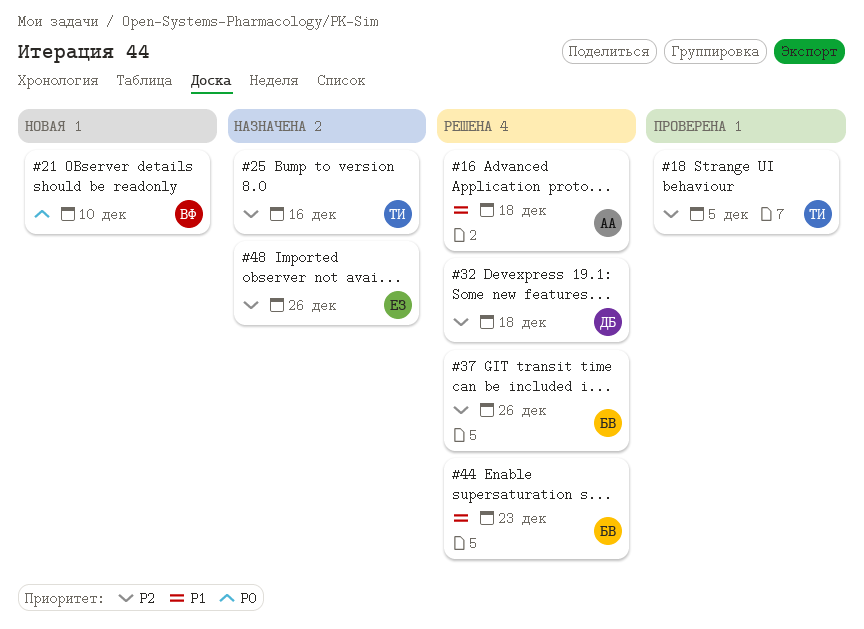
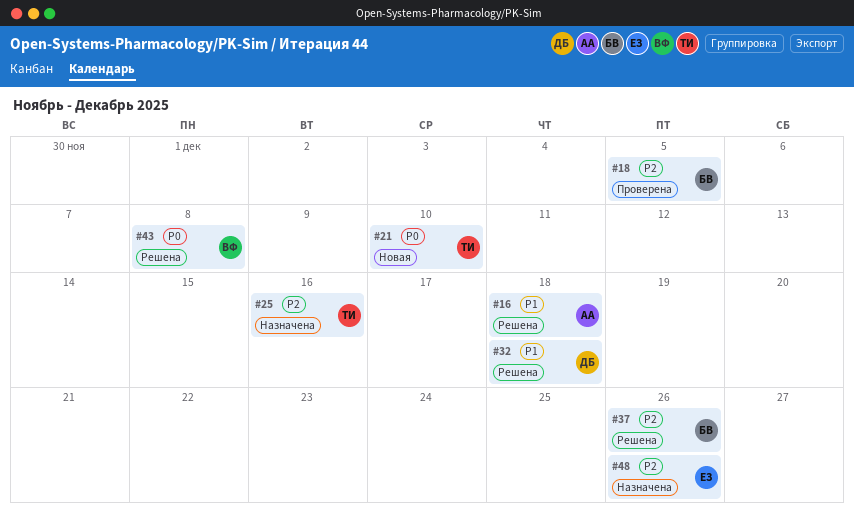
#18, owner: ТИ -> БВ
#21, owner: ВФ -> ТИ
#32, priority: P2 -> P1
#43: none -> present
#44: present -> none

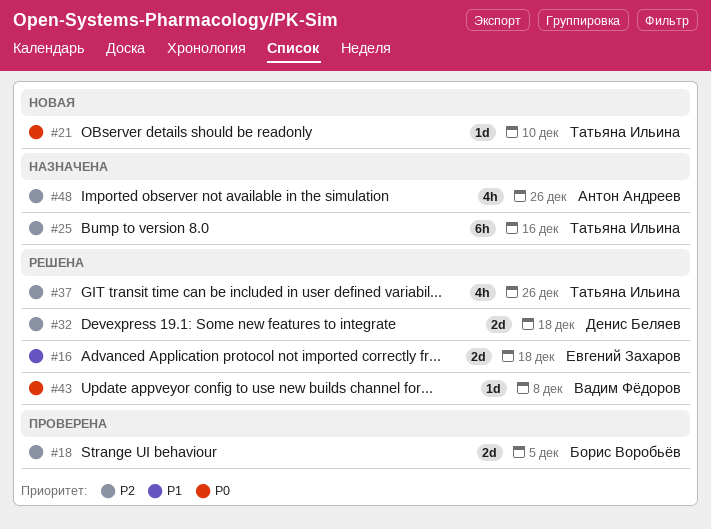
#16, owner: Антон Андреев -> Евгений Захаров
#32, priority: P1 -> P2
#37, owner: Борис Воробьёв -> Татьяна Ильина
#48, owner: Евгений Захаров -> Антон Андреев

